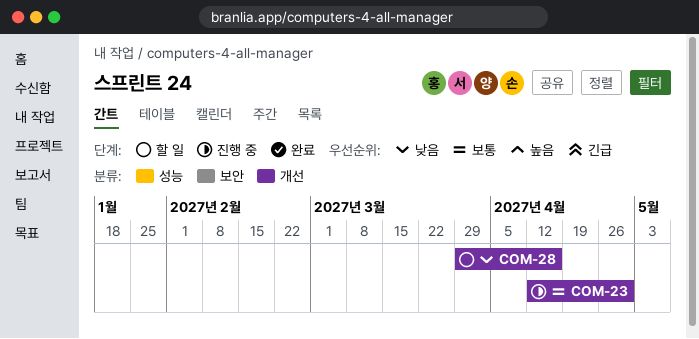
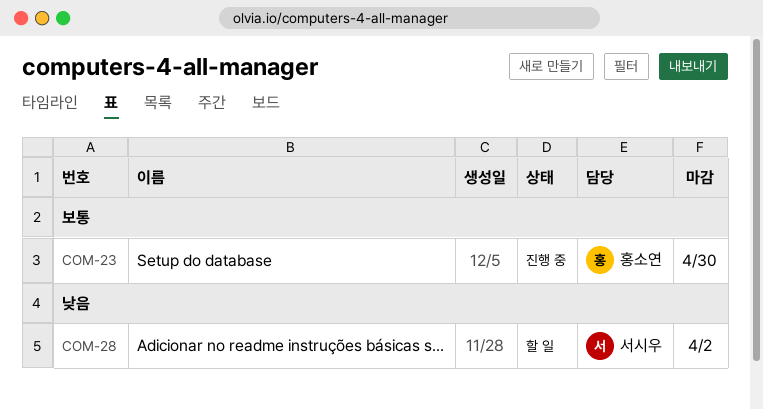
COM-28, due: Apr 16 -> Apr 2

